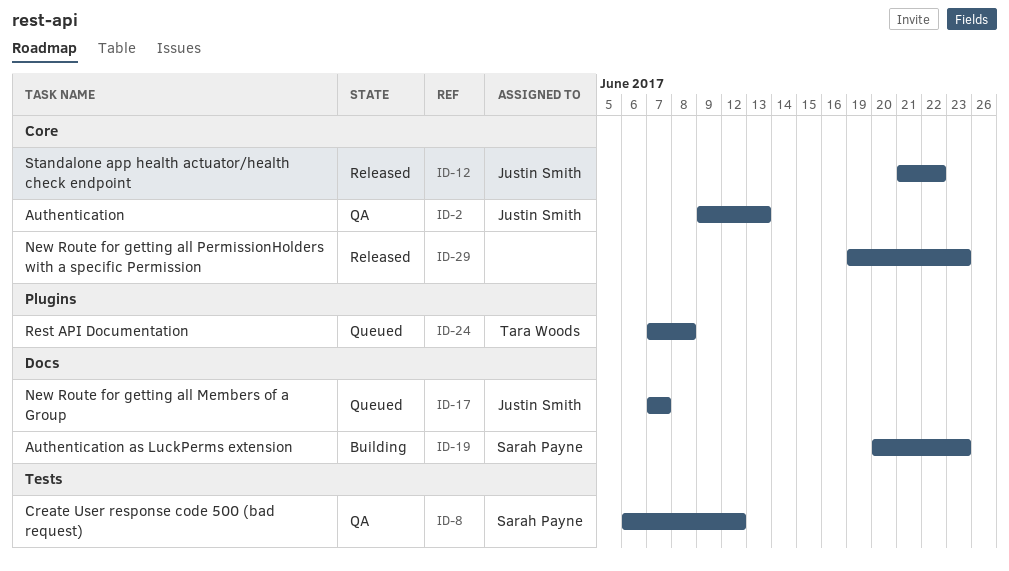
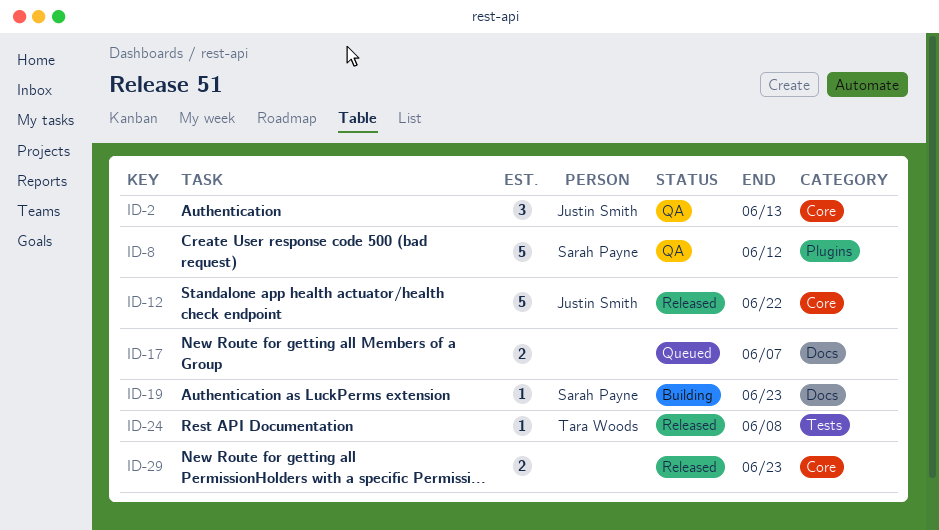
ID-8, label: Tests -> Plugins
ID-17, owner: Justin Smith -> none
ID-24, status: Queued -> Released
ID-24, label: Plugins -> Tests

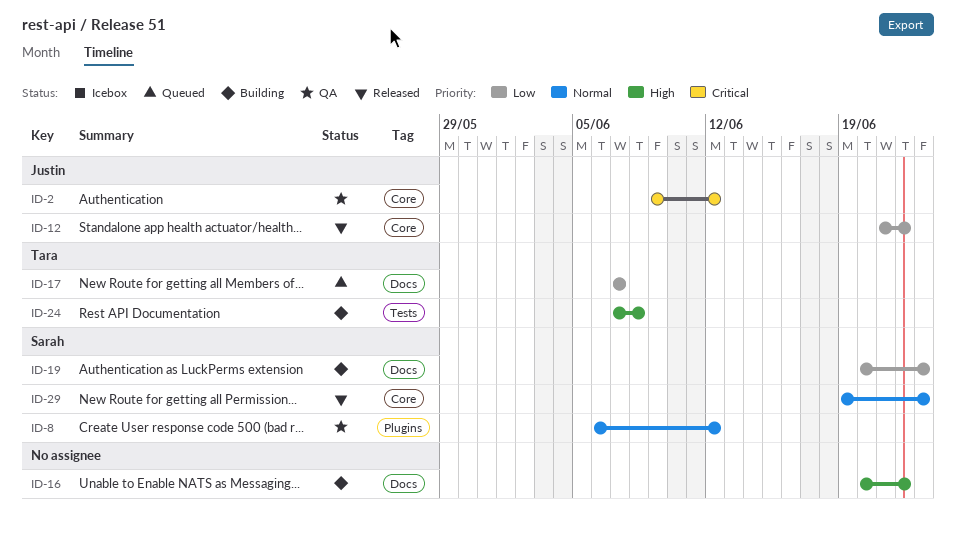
ID-2, due: Jun 13 -> Jun 12
ID-16: none -> present
ID-17, owner: none -> Tara Woods
ID-24, status: Released -> Building
ID-29, owner: none -> Sarah Payne

